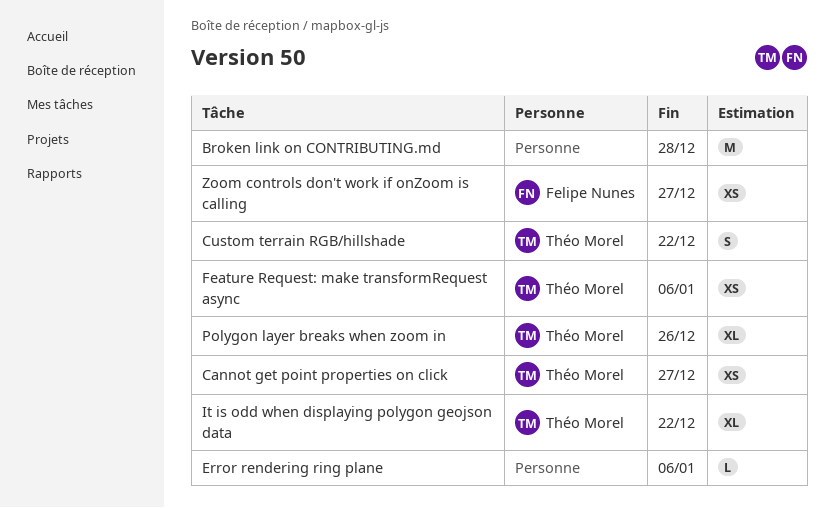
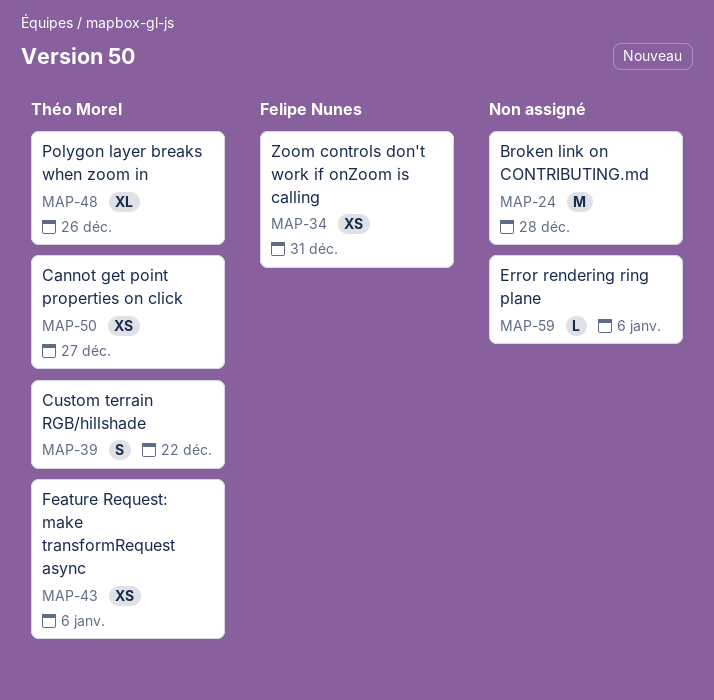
It is odd when displaying polygon geojson data: present -> none
Zoom controls don't work if onZoom is calling, due: Dec 27 -> Dec 31

